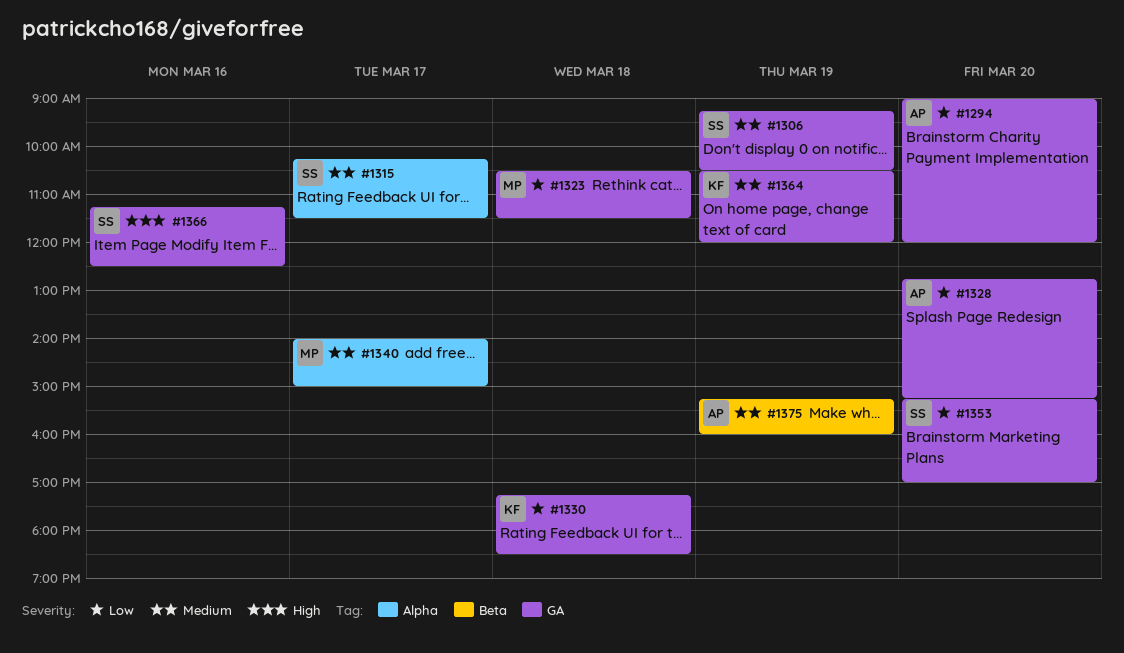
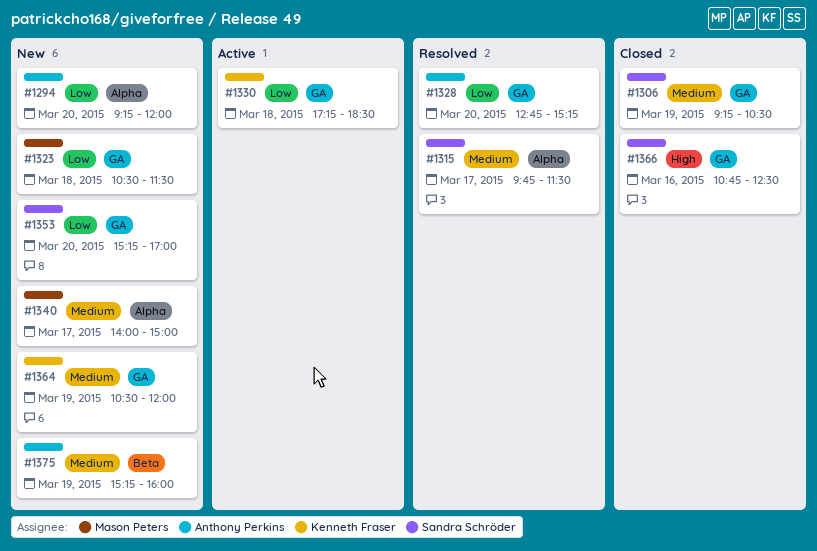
#1294, label: GA -> Alpha
#1294, begins: 09:00 -> 09:15
#1315, begins: 10:15 -> 09:45
#1366, begins: 11:15 -> 10:45

